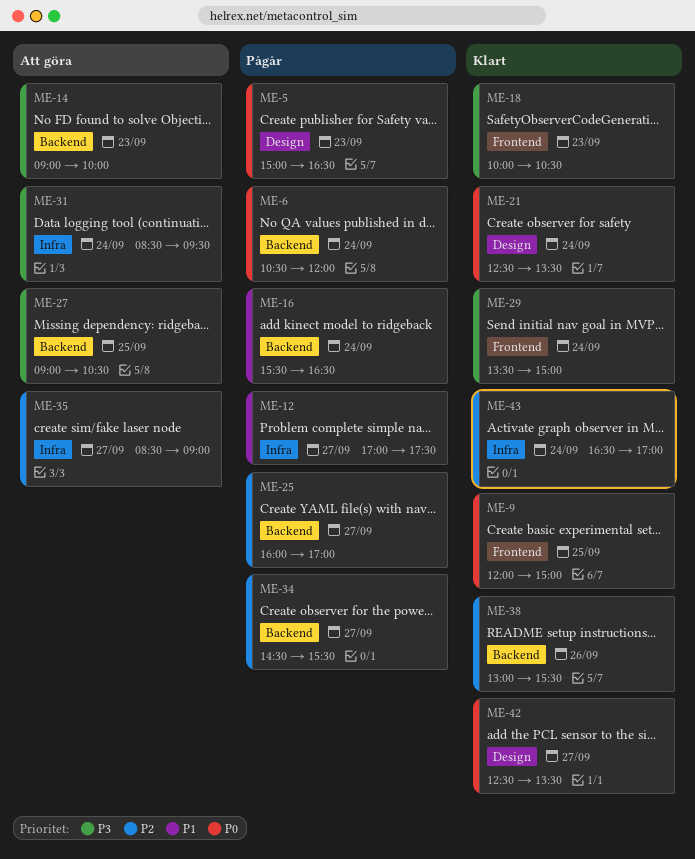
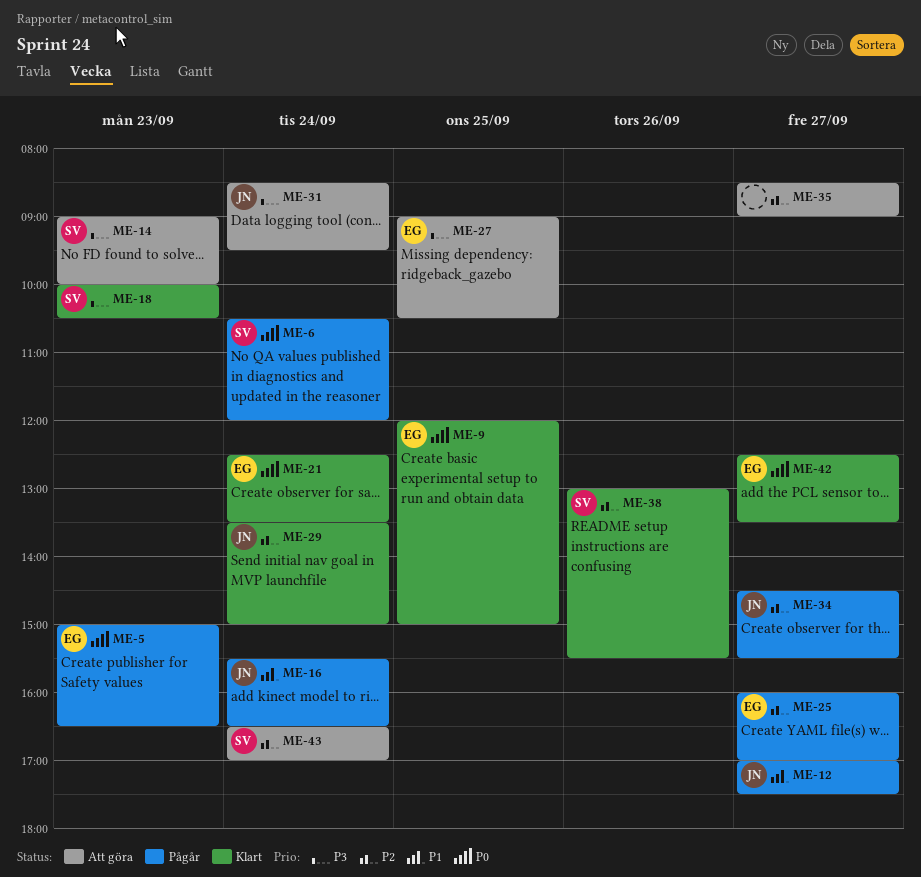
ME-29, priority: P3 -> P2
ME-43, status: Klart -> Att göra

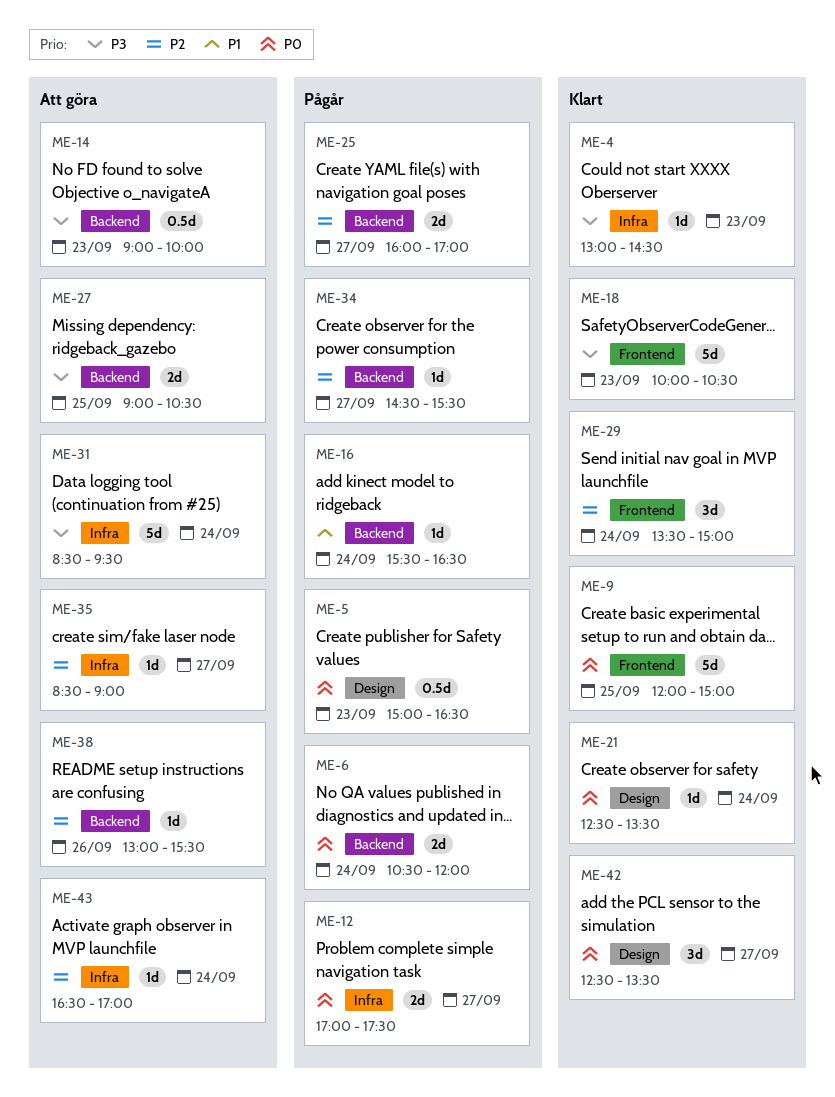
ME-4: none -> present
ME-12, priority: P1 -> P0
ME-38, status: Klart -> Att göra

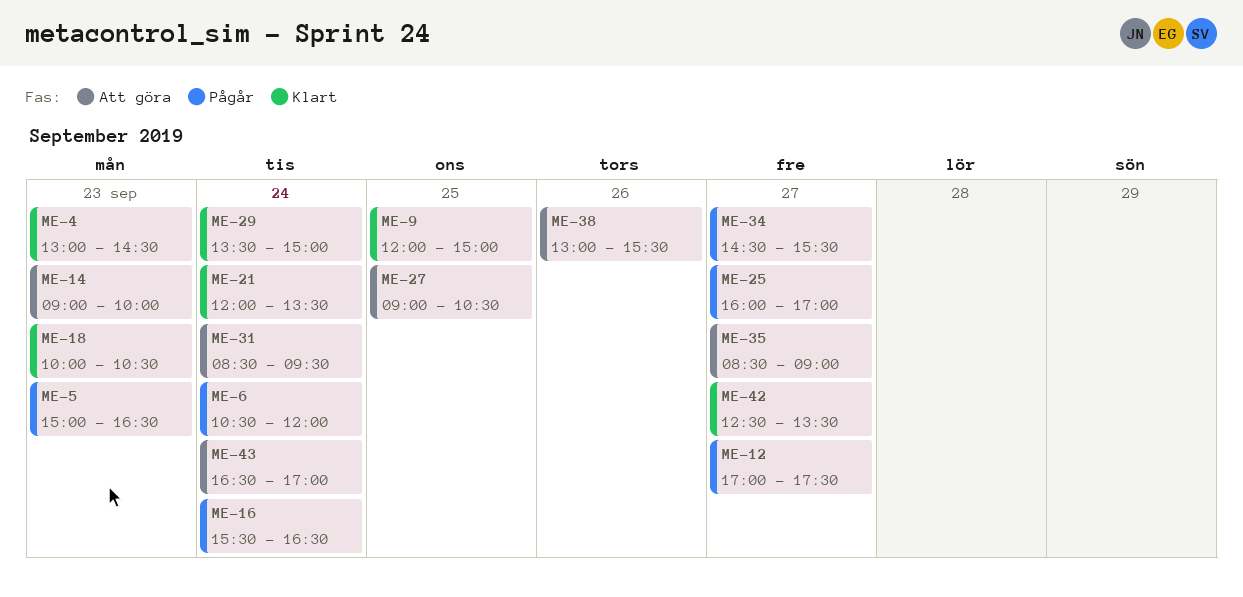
ME-21, begins: 12:30 -> 12:00

